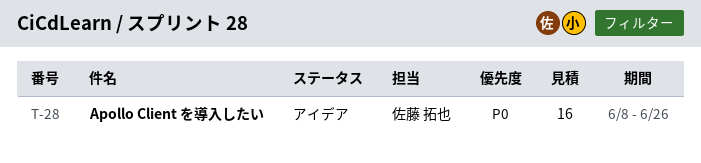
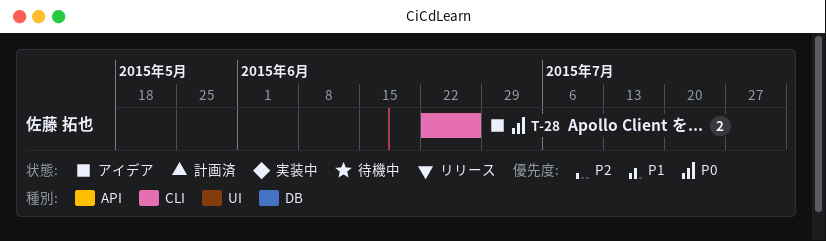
T-28, estimate: 16 -> 2
T-28, start: Jun 8 -> Jun 22

